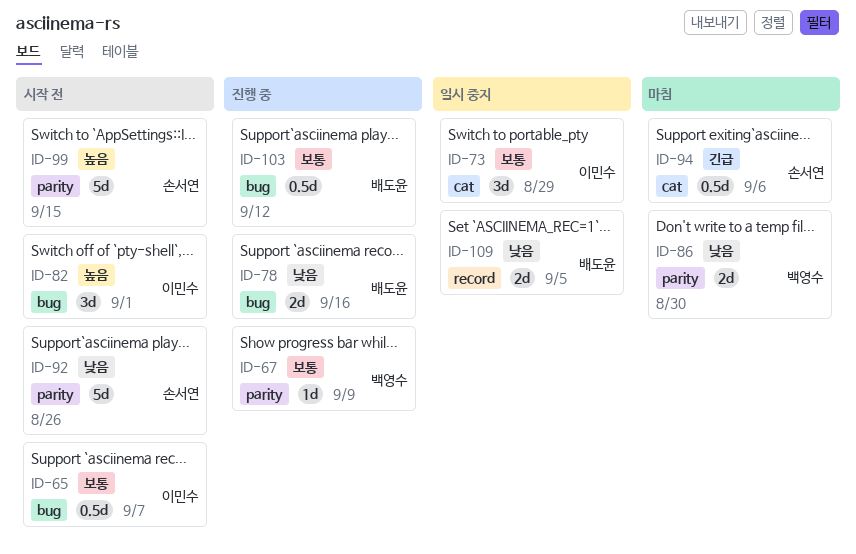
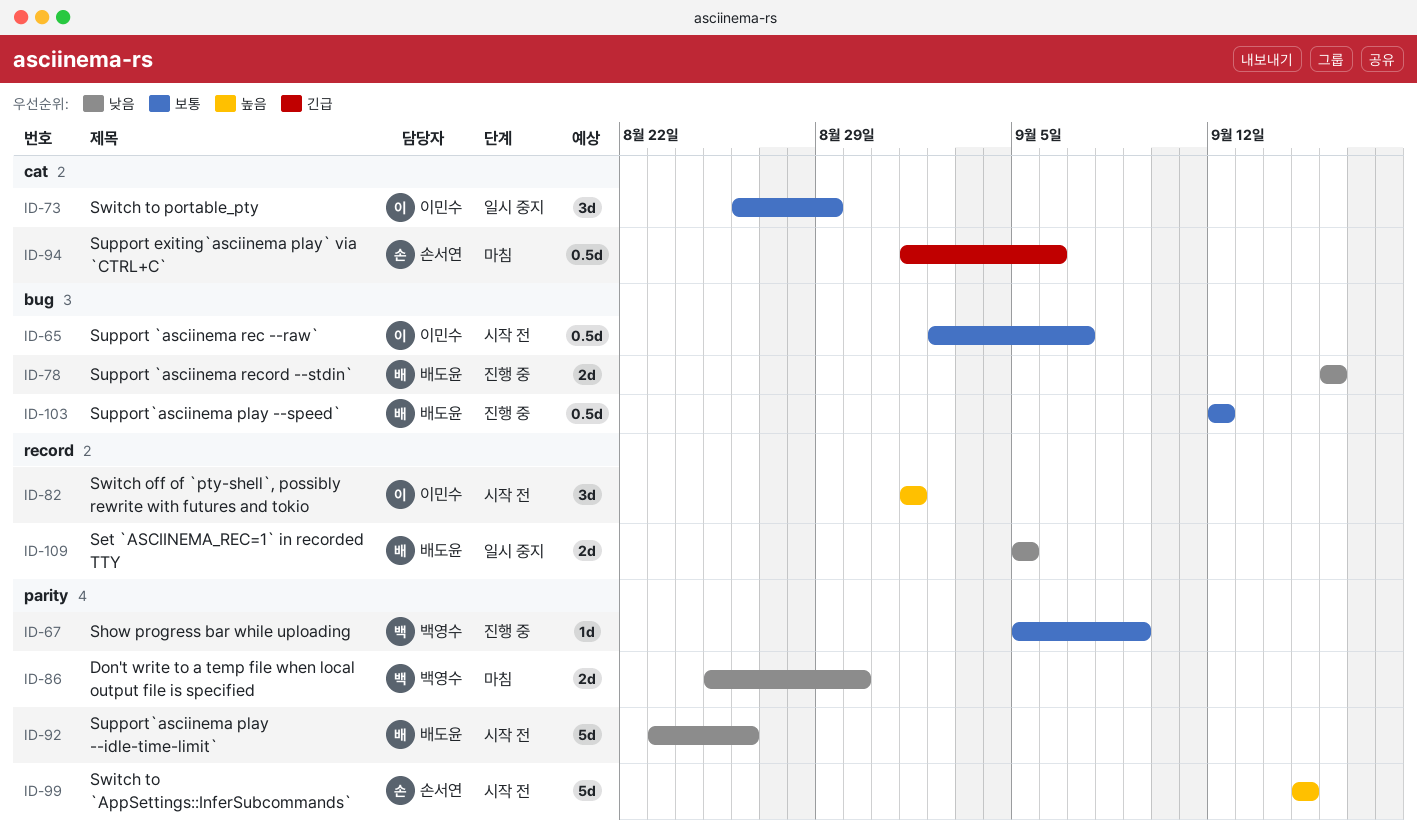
ID-82, label: bug -> record
ID-92, owner: 손서연 -> 배도윤

